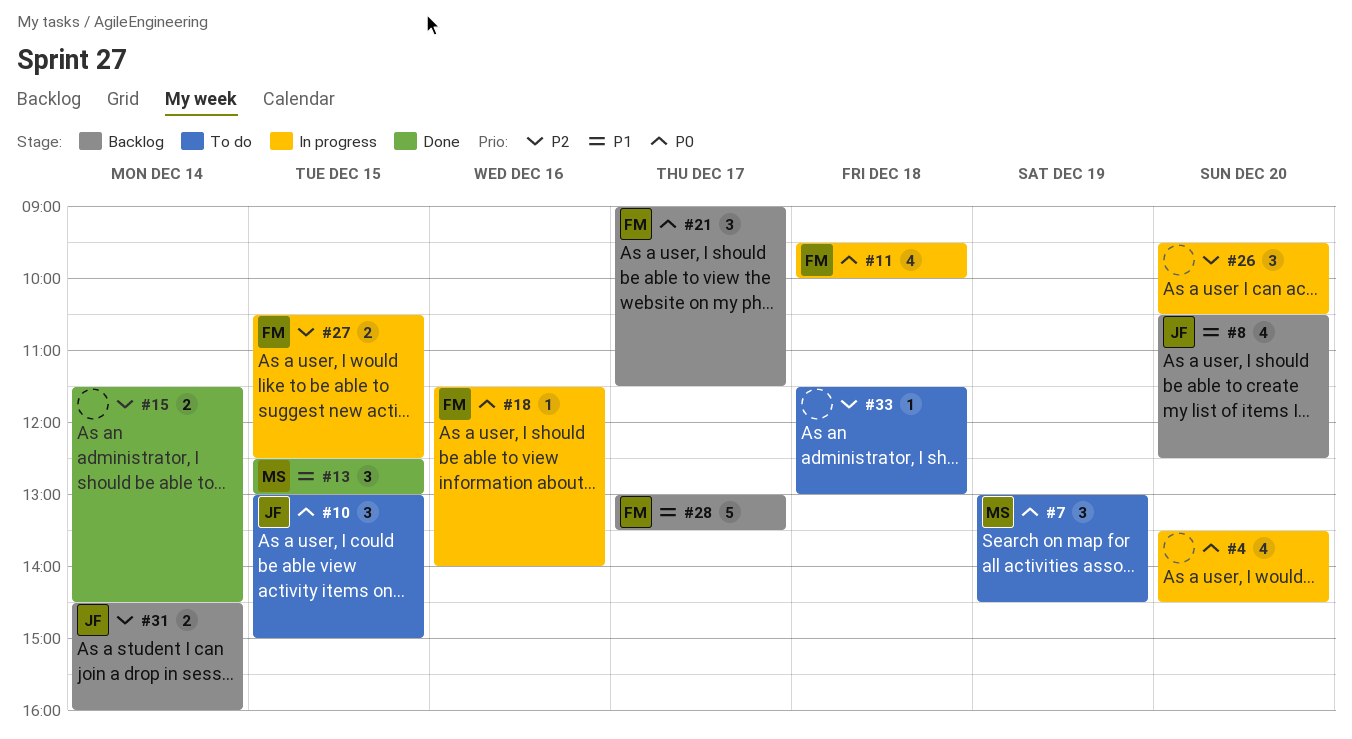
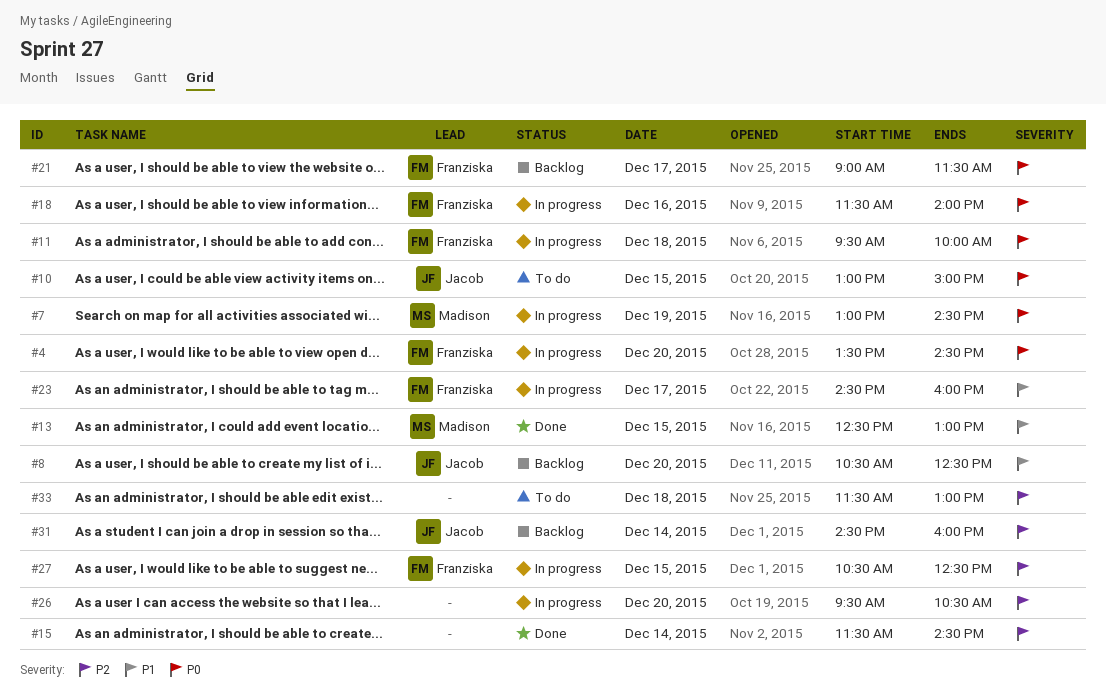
#4, owner: none -> Franziska
#7, status: To do -> In progress
#23: none -> present
#28: present -> none

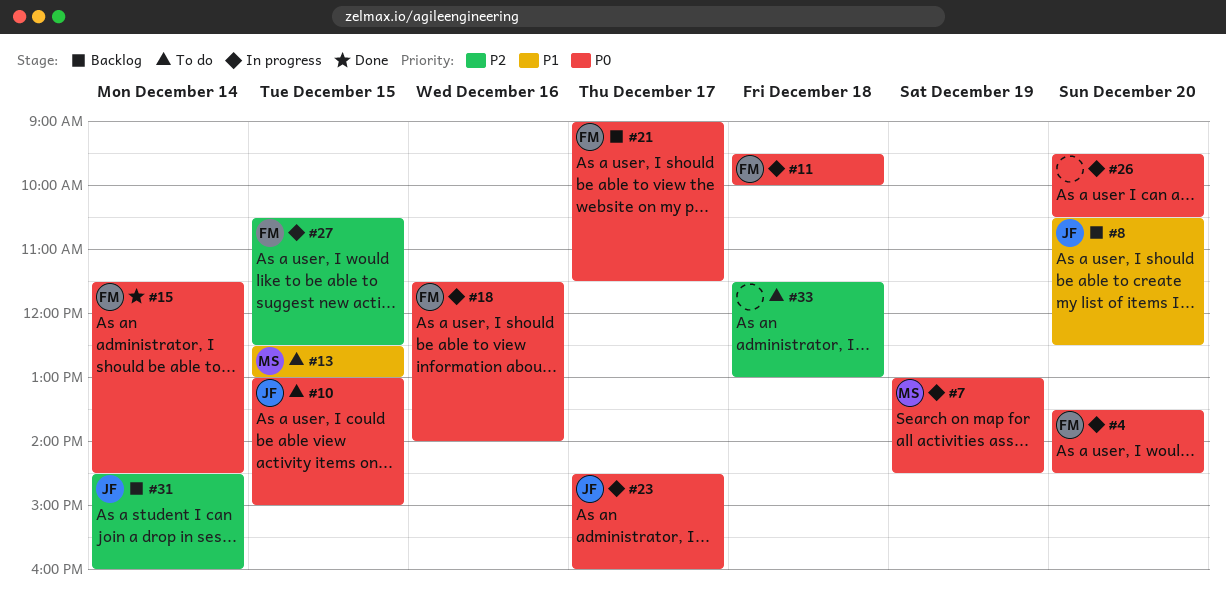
#13, status: Done -> To do
#15, owner: none -> Franziska
#15, priority: P2 -> P0
#23, owner: Franziska -> Jacob
#23, priority: P1 -> P0
#26, priority: P2 -> P0

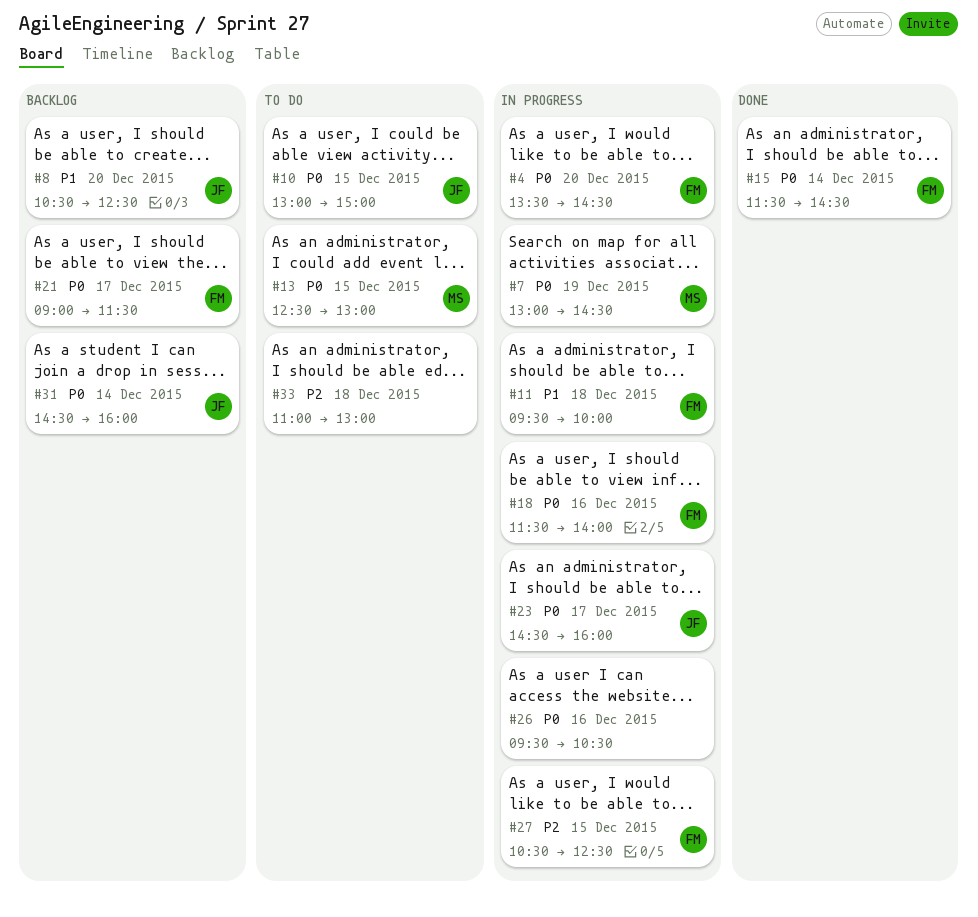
#11, priority: P0 -> P1
#13, priority: P1 -> P0
#26, day: Dec 20 -> Dec 16
#31, priority: P2 -> P0
#33, begins: 11:30 -> 11:00

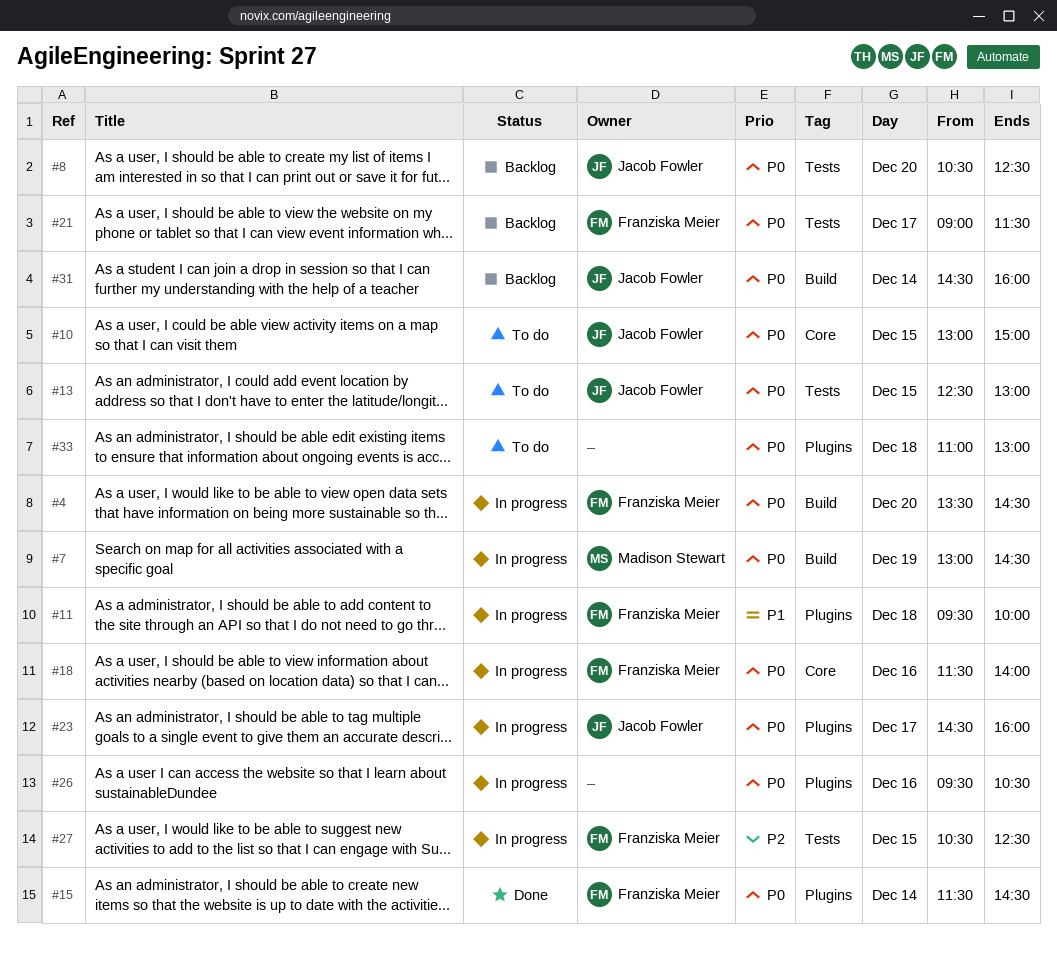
#8, priority: P1 -> P0
#13, owner: Madison Stewart -> Jacob Fowler
#33, priority: P2 -> P0

